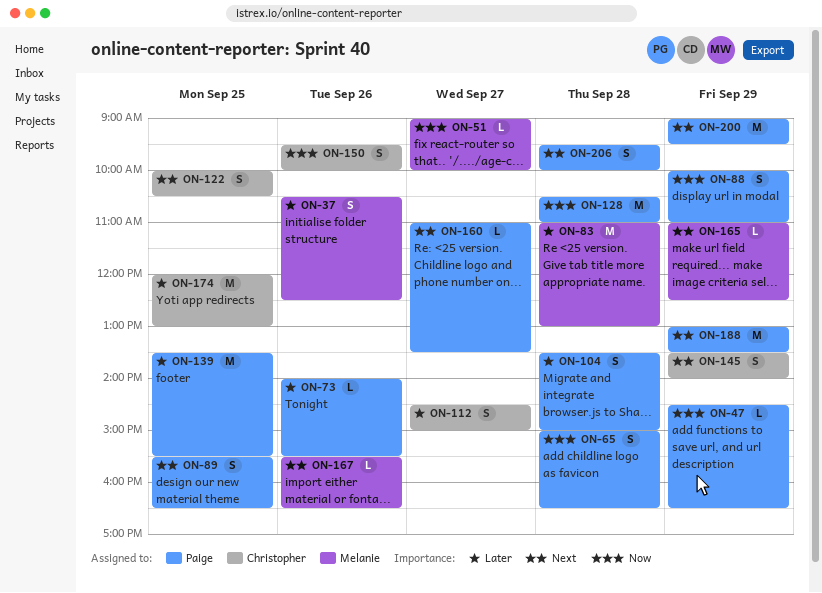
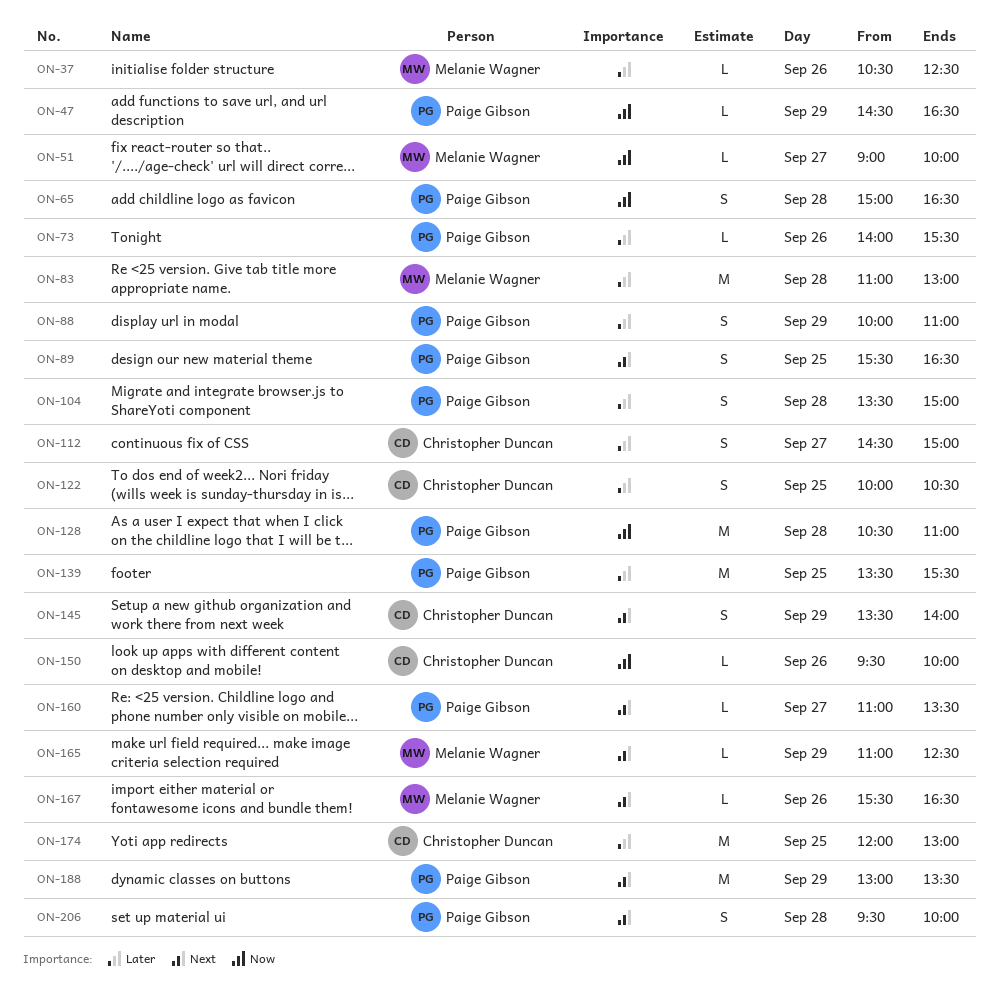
ON-37, estimate: S -> L
ON-88, priority: Now -> Later
ON-122, priority: Next -> Later
ON-150, estimate: S -> L
ON-200: present -> none

